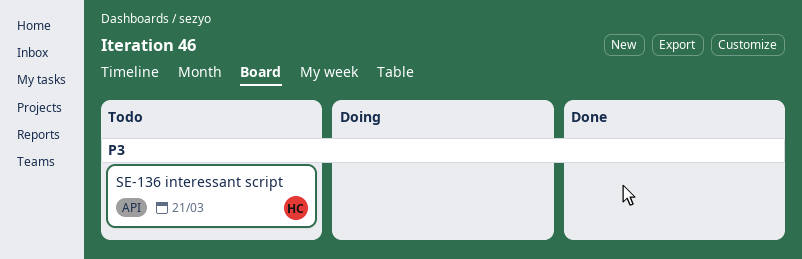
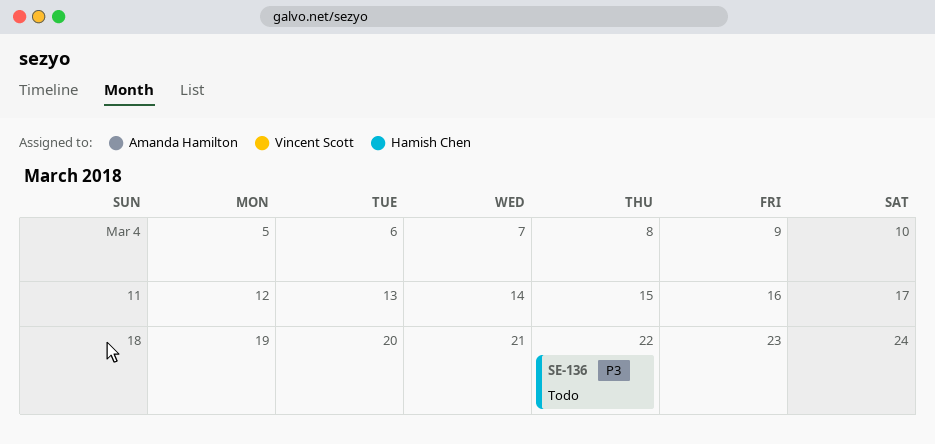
SE-136, due: Mar 21 -> Mar 22

